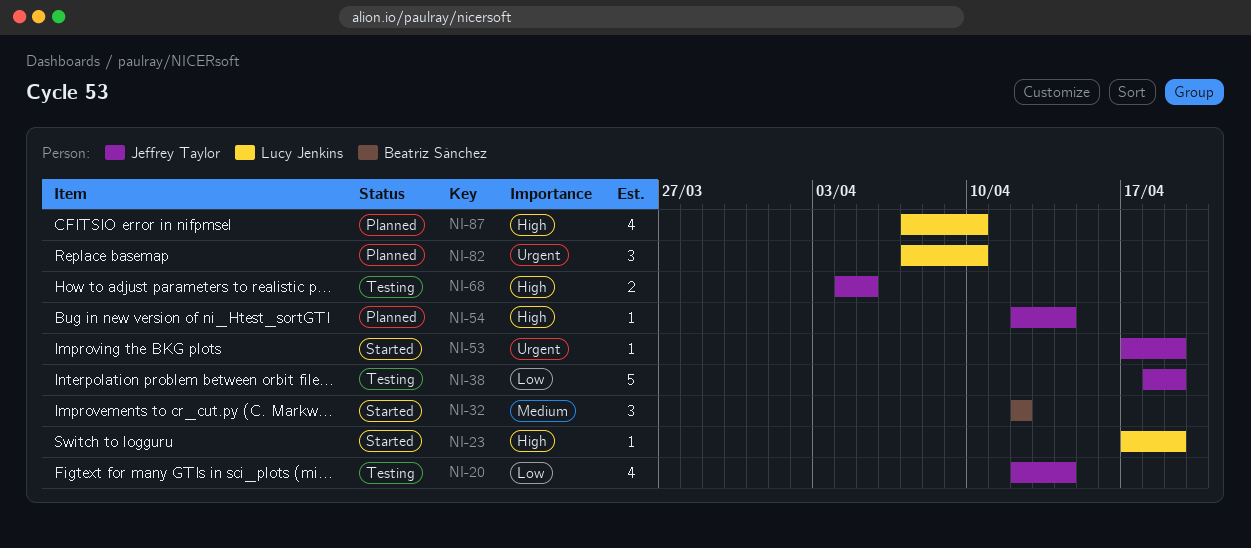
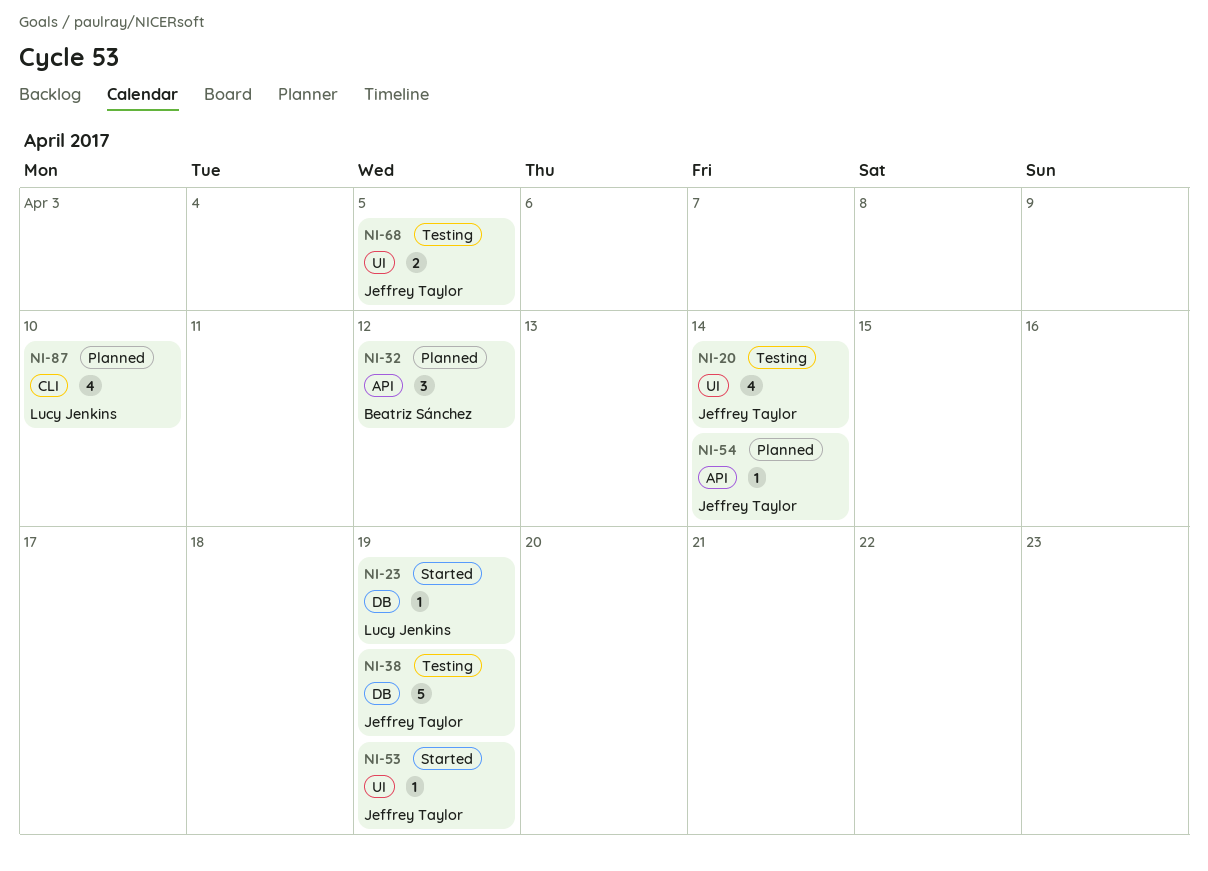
NI-32, status: Started -> Planned
NI-82: present -> none

